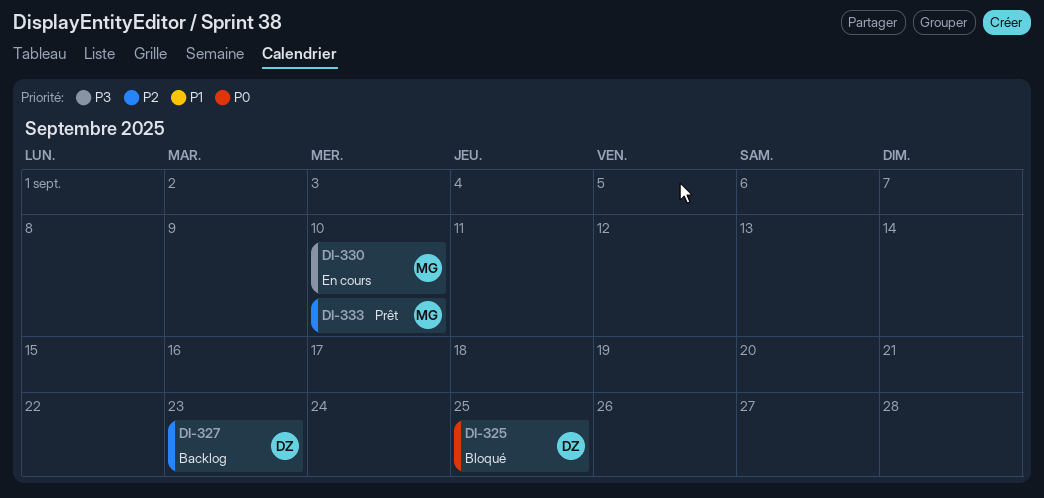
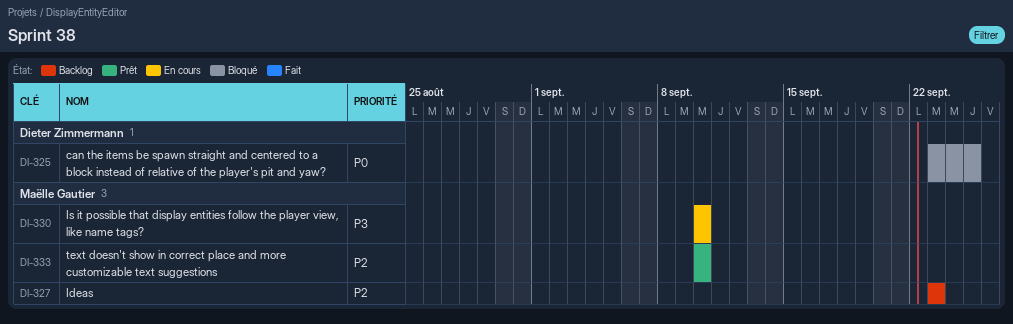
DI-327, owner: Dieter Zimmermann -> Maëlle Gautier

